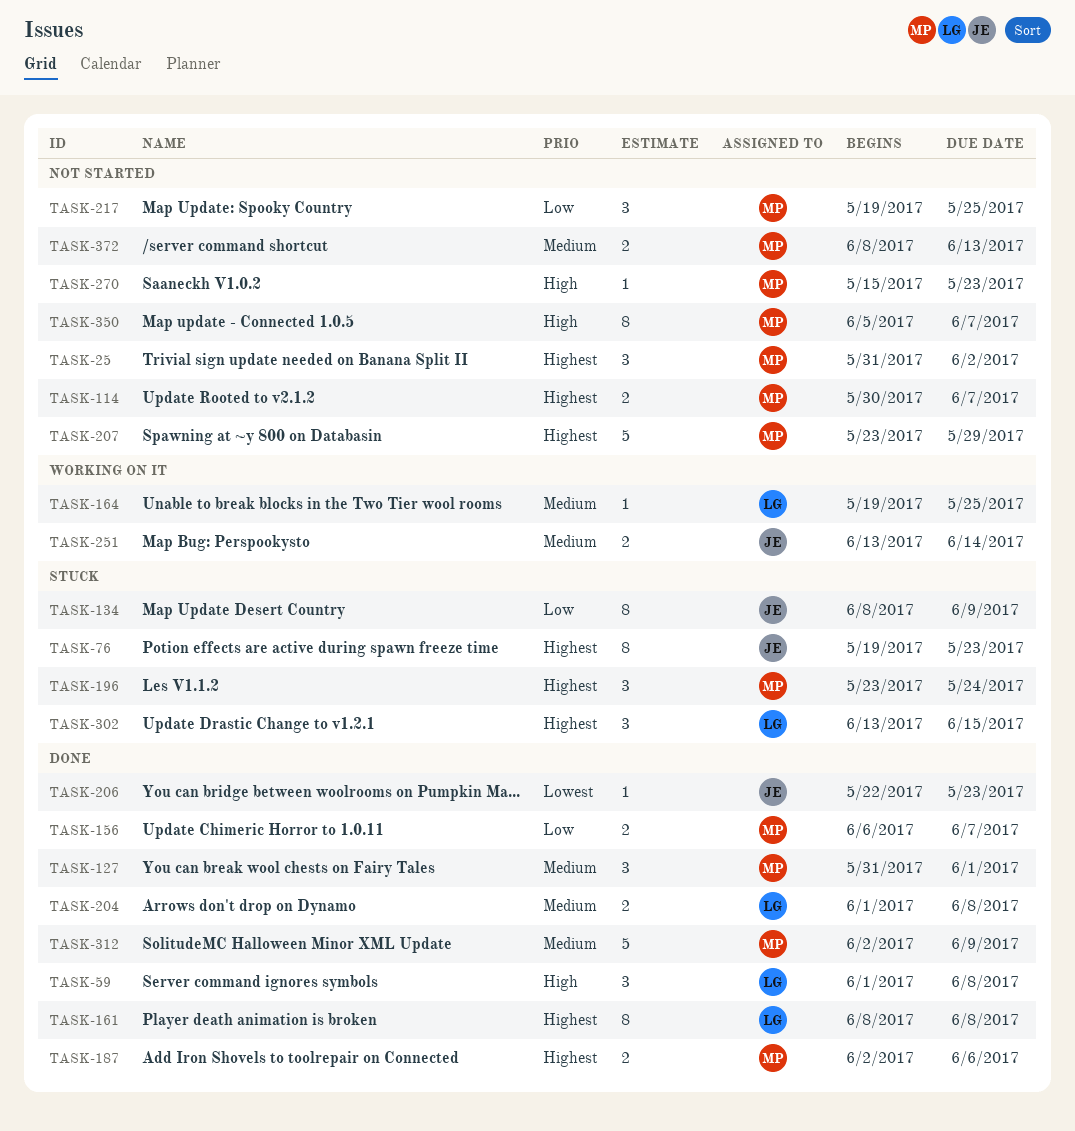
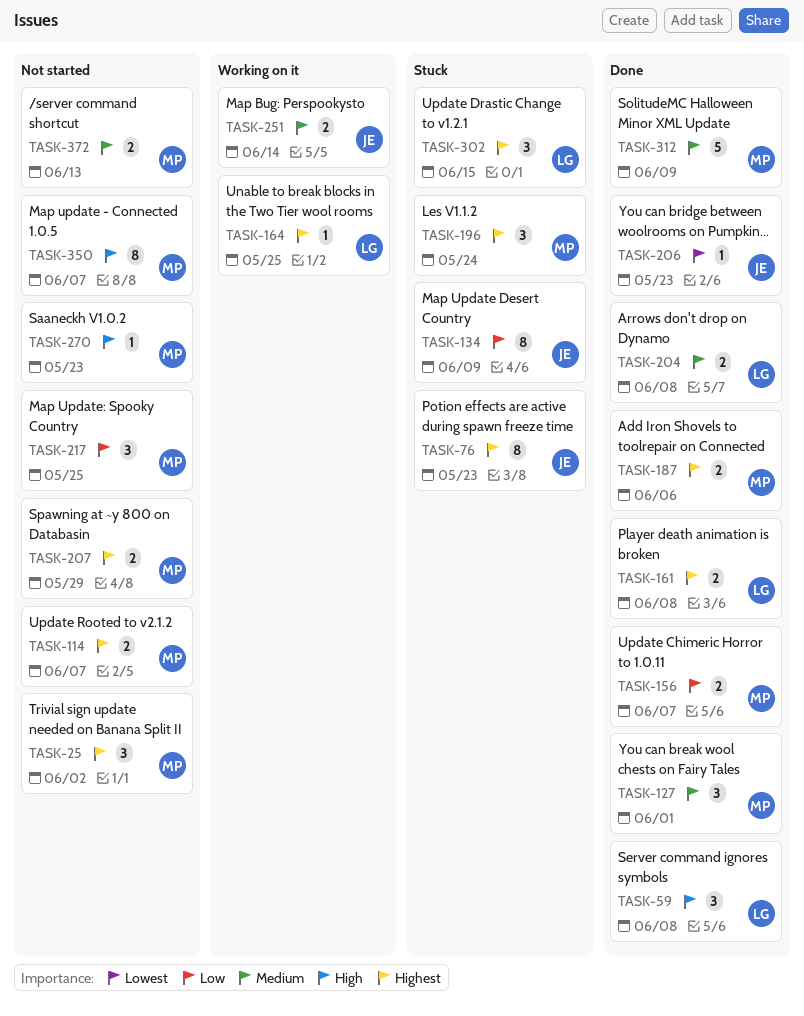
TASK-161, estimate: 8 -> 2
TASK-164, priority: Medium -> Highest
TASK-207, estimate: 5 -> 2

